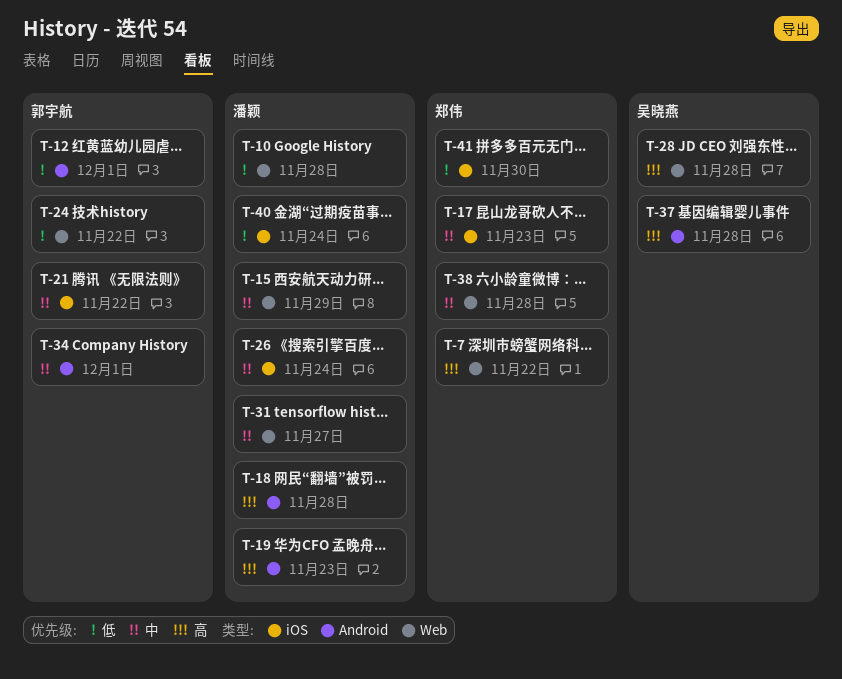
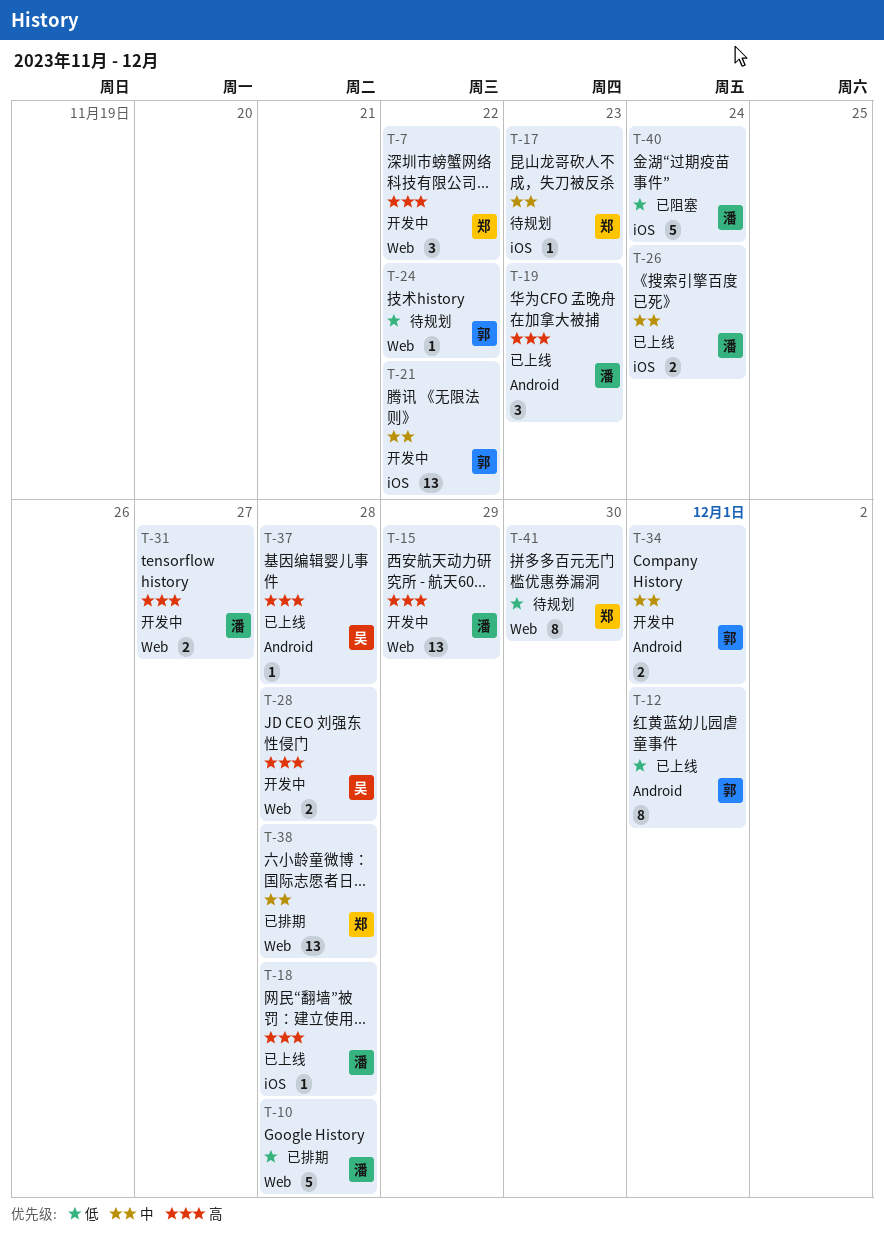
T-15, priority: 中 -> 高
T-18, label: Android -> iOS
T-31, priority: 中 -> 高
T-41, label: iOS -> Web

